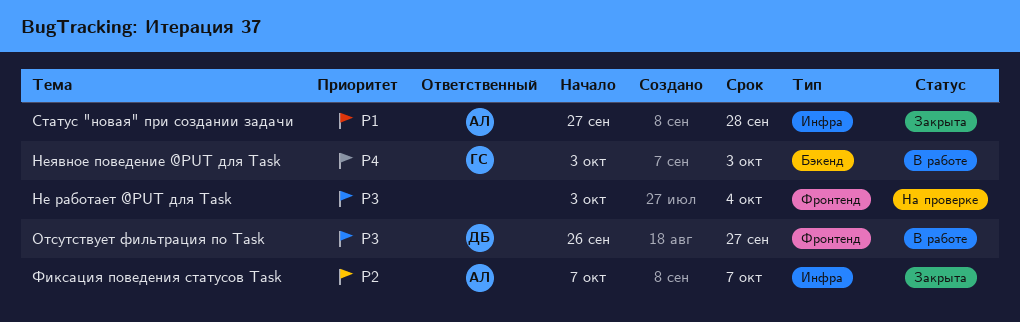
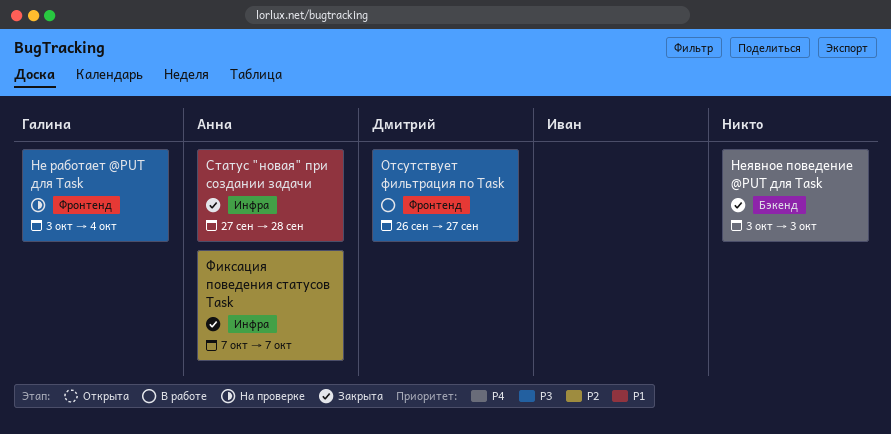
Не работает @PUT для Task, owner: none -> Галина
Неявное поведение @PUT для Task, status: В работе -> Закрыта
Неявное поведение @PUT для Task, owner: Галина -> none

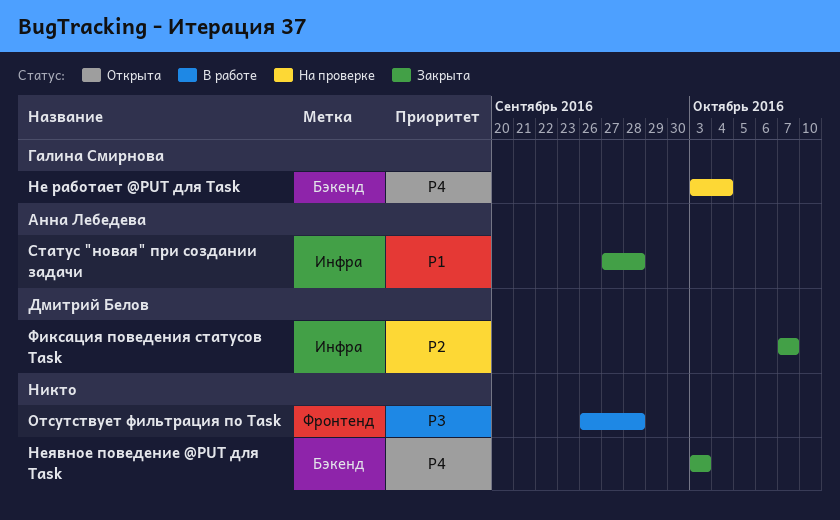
Не работает @PUT для Task, priority: P3 -> P4
Не работает @PUT для Task, label: Фронтенд -> Бэкенд
Отсутствует фильтрация по Task, owner: Дмитрий Белов -> none
Отсутствует фильтрация по Task, due: Sep 27 -> Sep 28
Фиксация поведения статусов Task, owner: Анна Лебедева -> Дмитрий Белов

